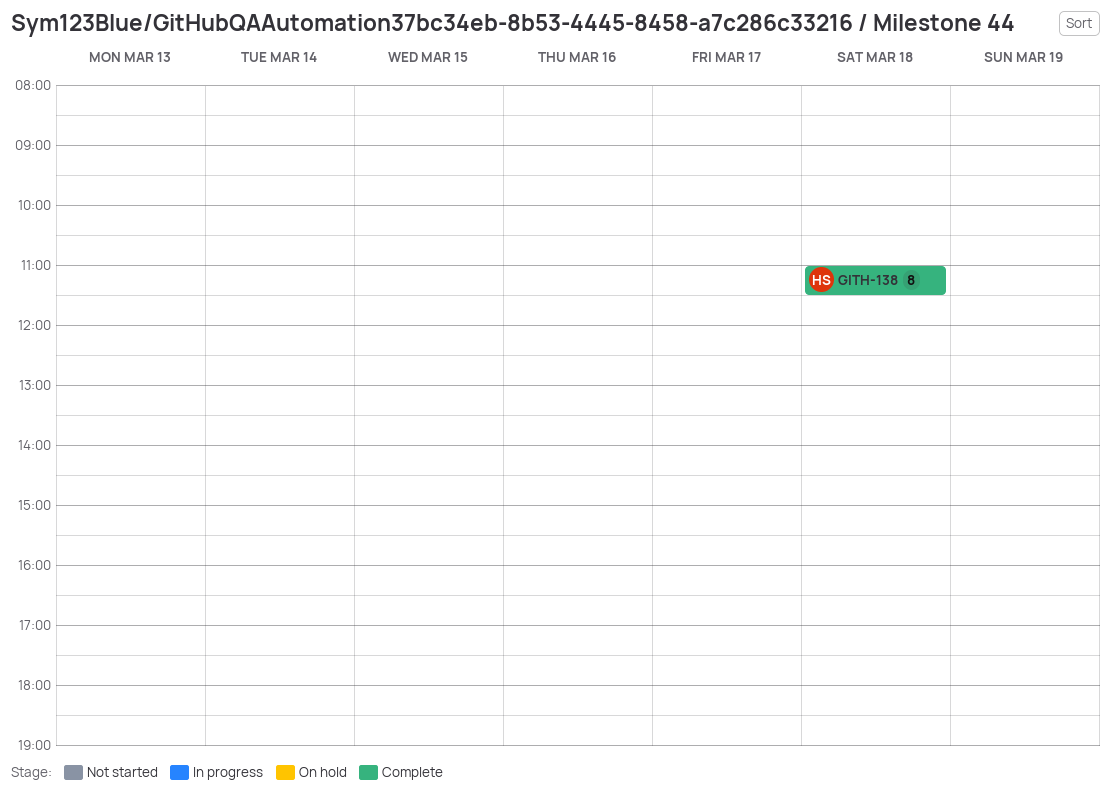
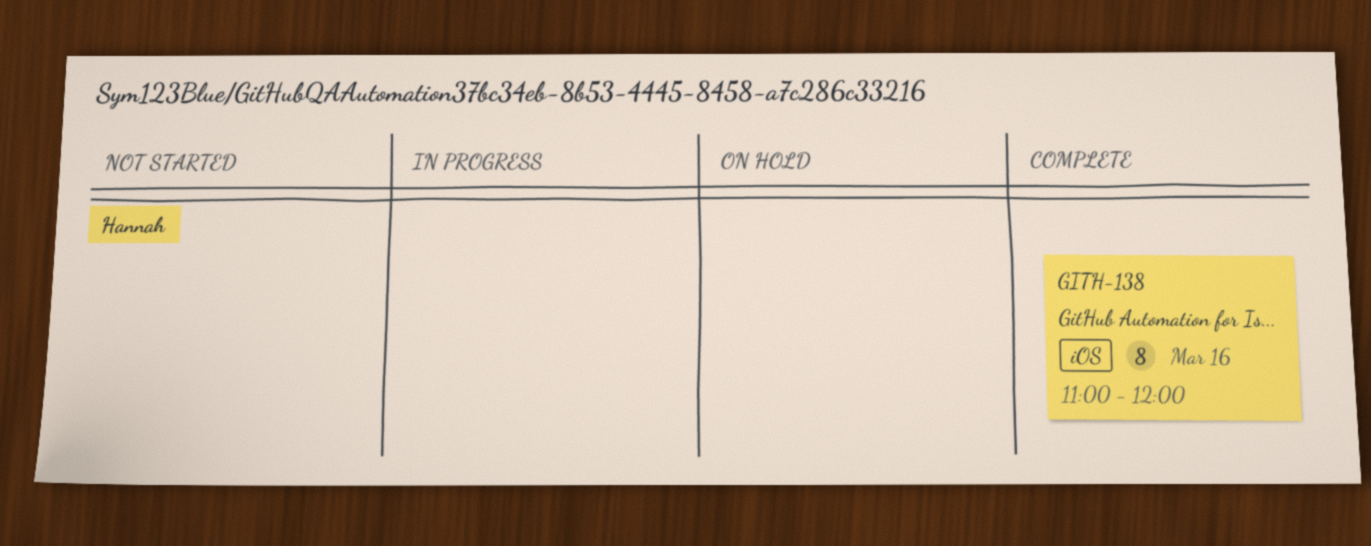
GITH-138, day: Mar 18 -> Mar 16
GITH-138, ends: 11:30 -> 12:00

